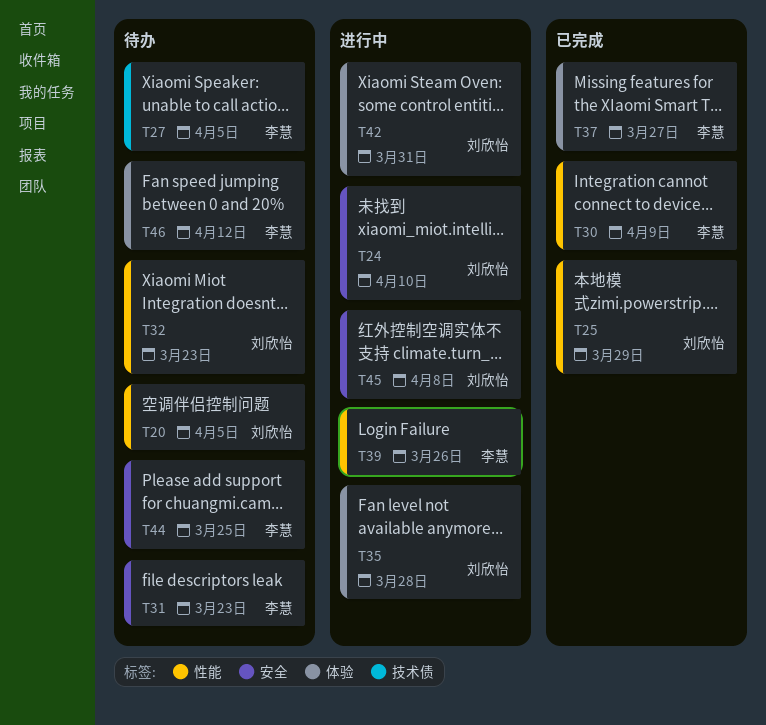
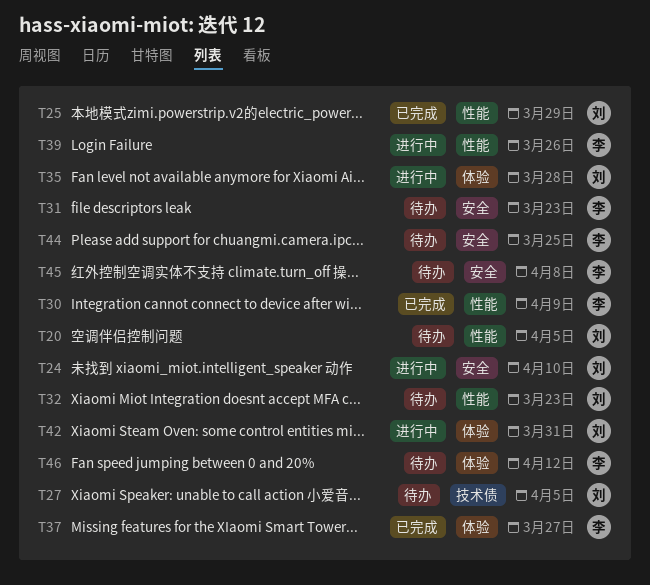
T27, owner: 李慧 -> 刘欣怡
T45, status: 进行中 -> 待办
T45, owner: 刘欣怡 -> 李慧

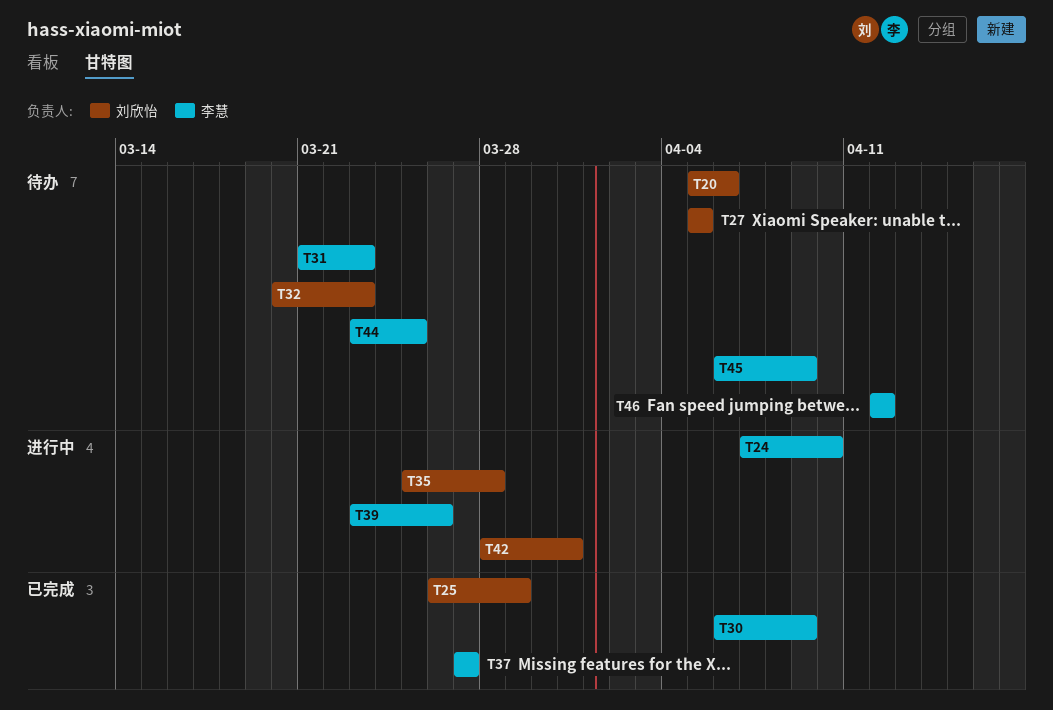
T20, due: Apr 5 -> Apr 6
T24, owner: 刘欣怡 -> 李慧
T45, due: Apr 8 -> Apr 9

